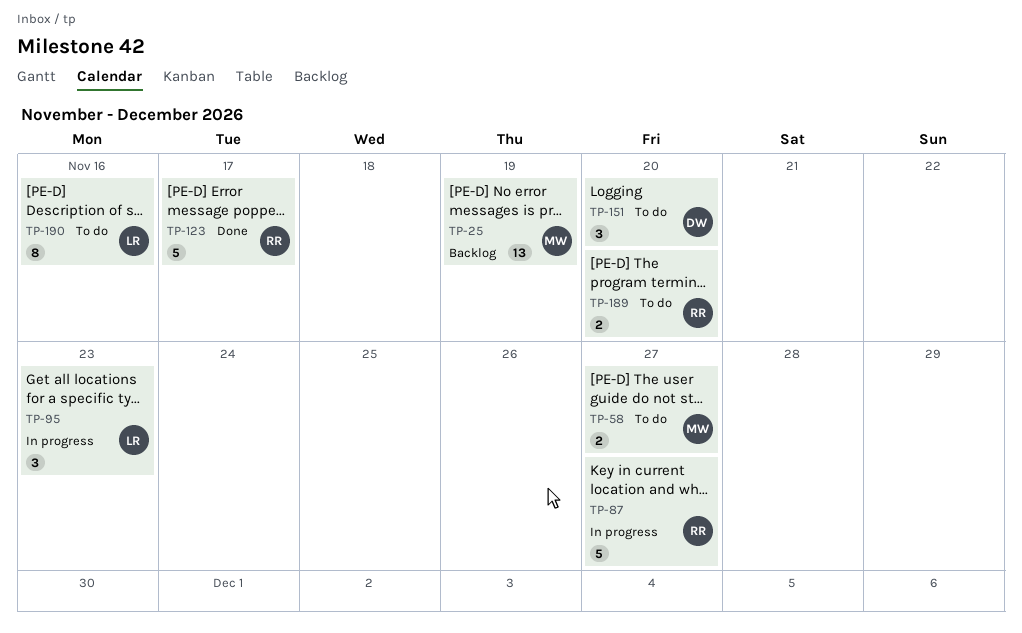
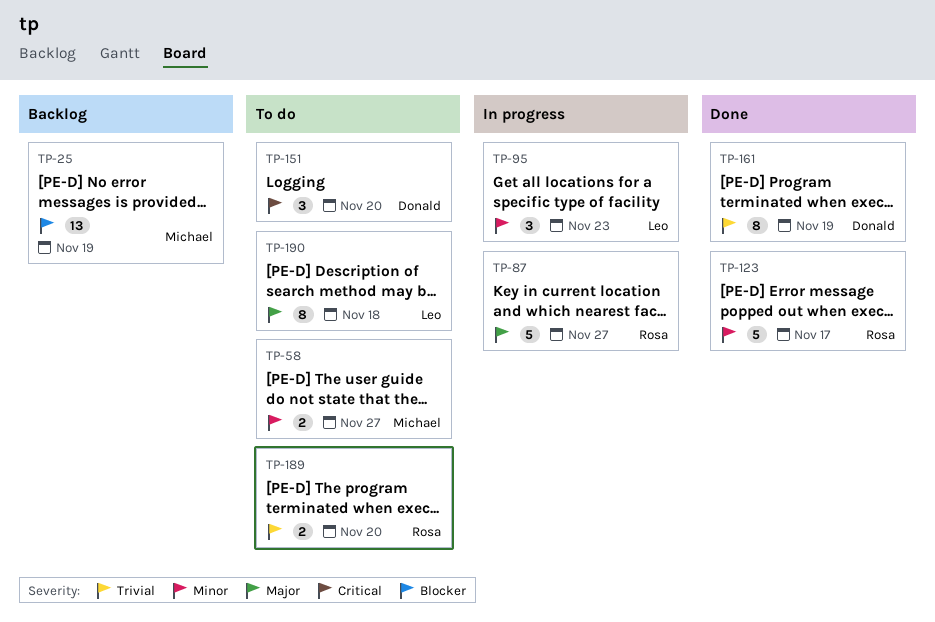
TP-161: none -> present
TP-190, due: Nov 16 -> Nov 18

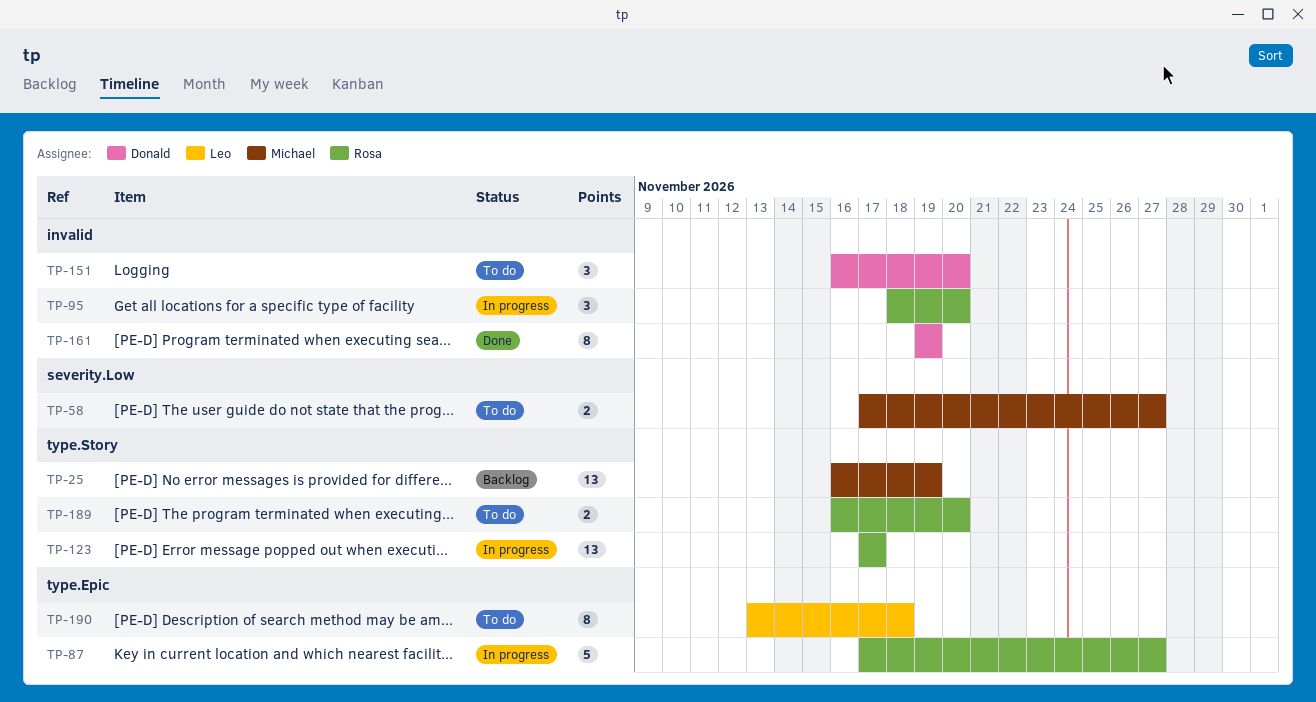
TP-95, owner: Leo -> Rosa
TP-95, due: Nov 23 -> Nov 20
TP-123, status: Done -> In progress
TP-123, estimate: 5 -> 13

